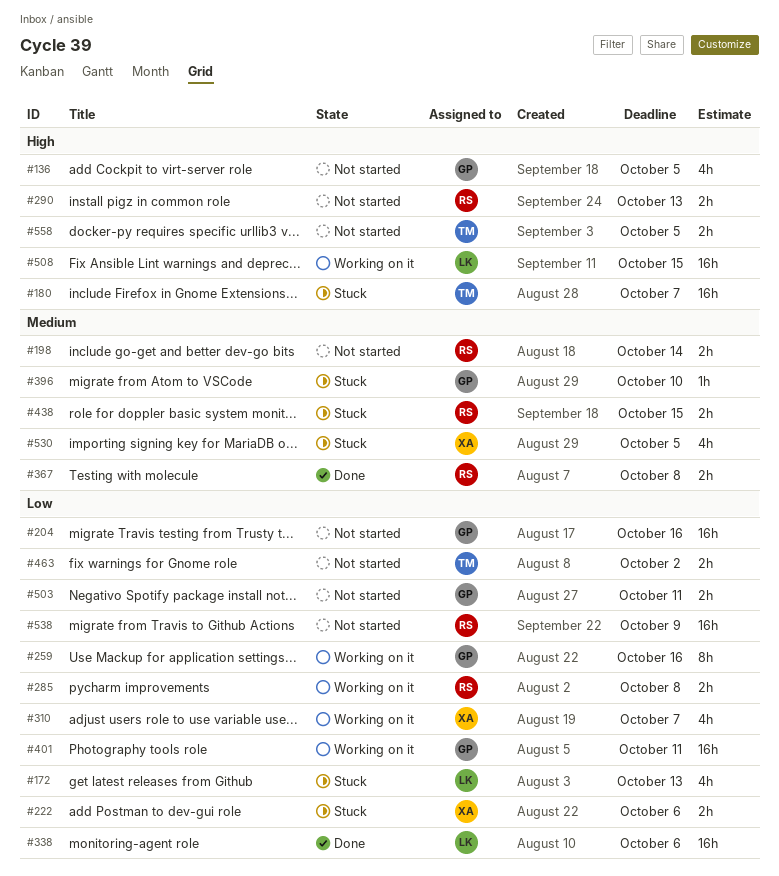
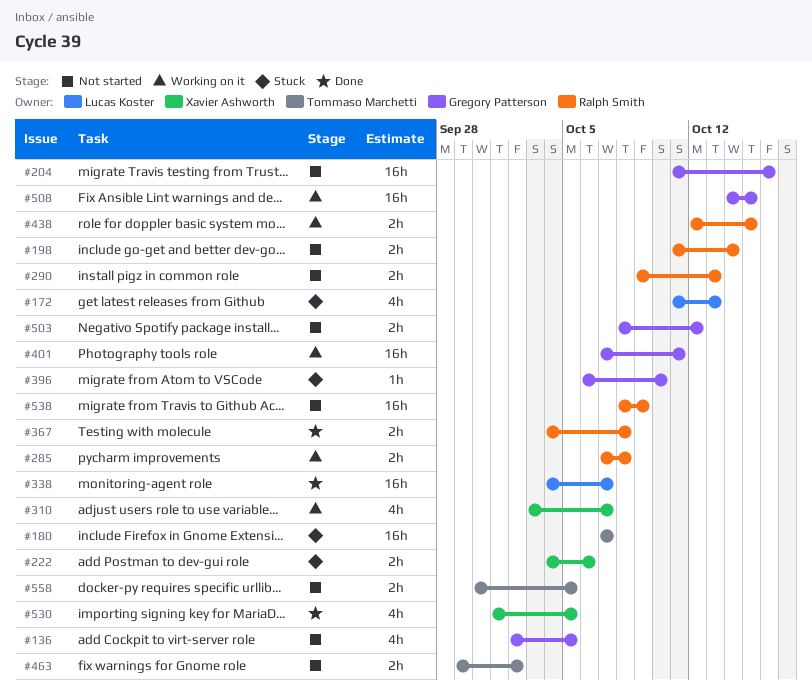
#259: present -> none
#338, due: Oct 6 -> Oct 7
#438, status: Stuck -> Working on it
#503, due: Oct 11 -> Oct 12
#508, owner: Lucas Koster -> Gregory Patterson
#530, status: Stuck -> Done

